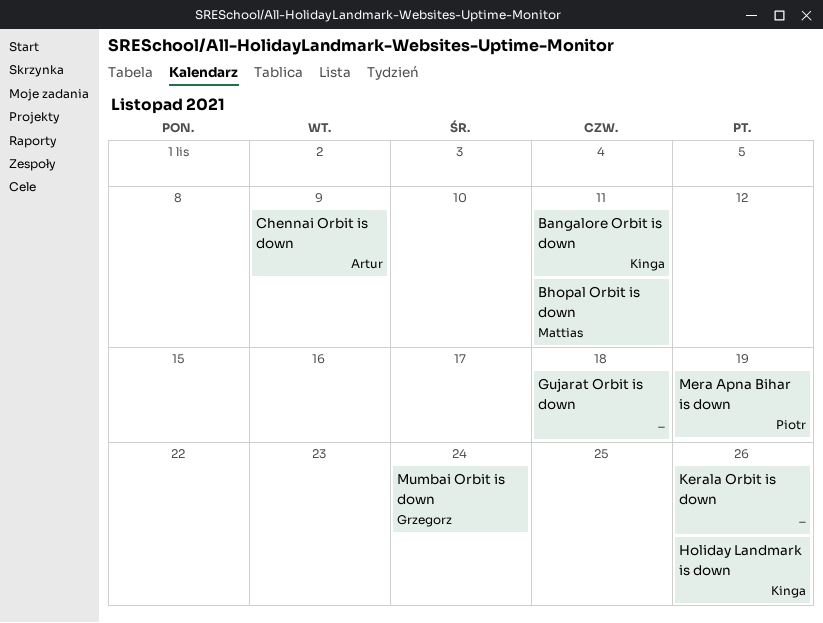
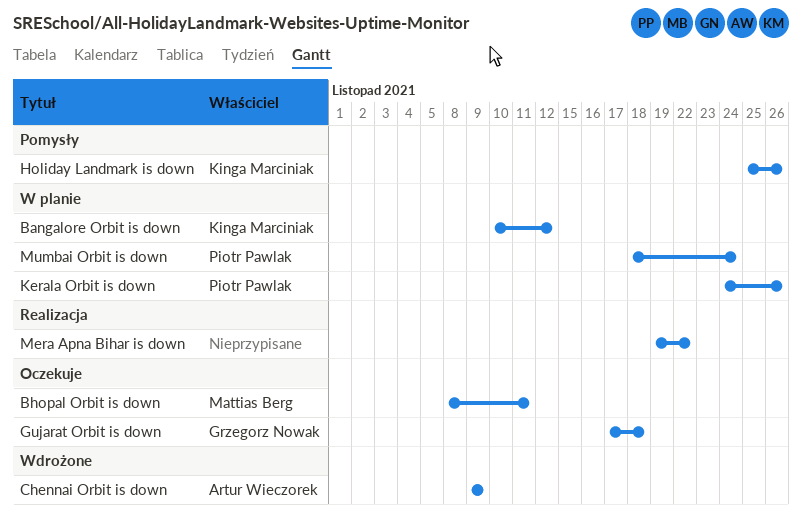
Bangalore Orbit is down, due: Nov 11 -> Nov 12
Gujarat Orbit is down, owner: none -> Grzegorz Nowak
Kerala Orbit is down, owner: none -> Piotr Pawlak
Mera Apna Bihar is down, owner: Piotr Pawlak -> none
Mera Apna Bihar is down, due: Nov 19 -> Nov 22
Mumbai Orbit is down, owner: Grzegorz Nowak -> Piotr Pawlak

